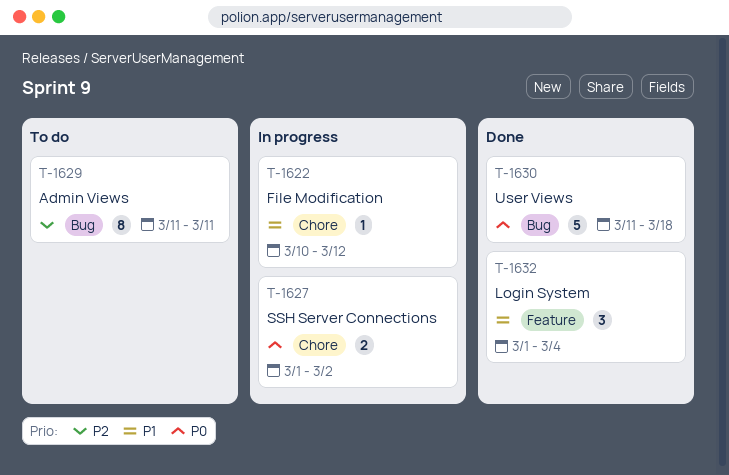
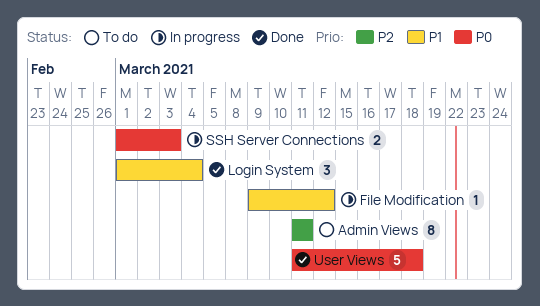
File Modification, start: Mar 10 -> Mar 9
SSH Server Connections, due: Mar 2 -> Mar 3

